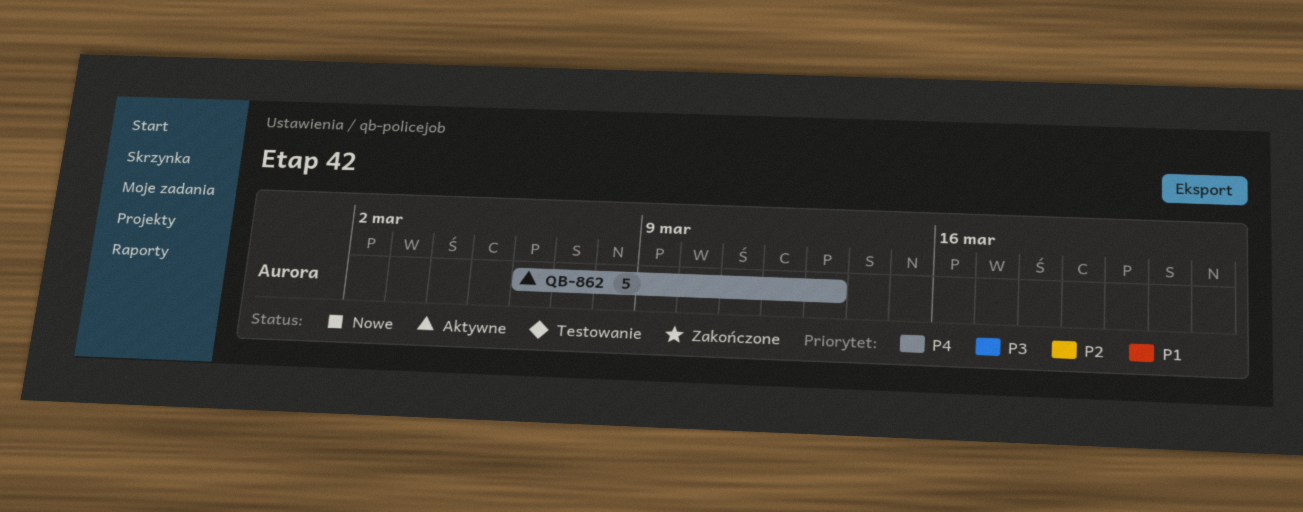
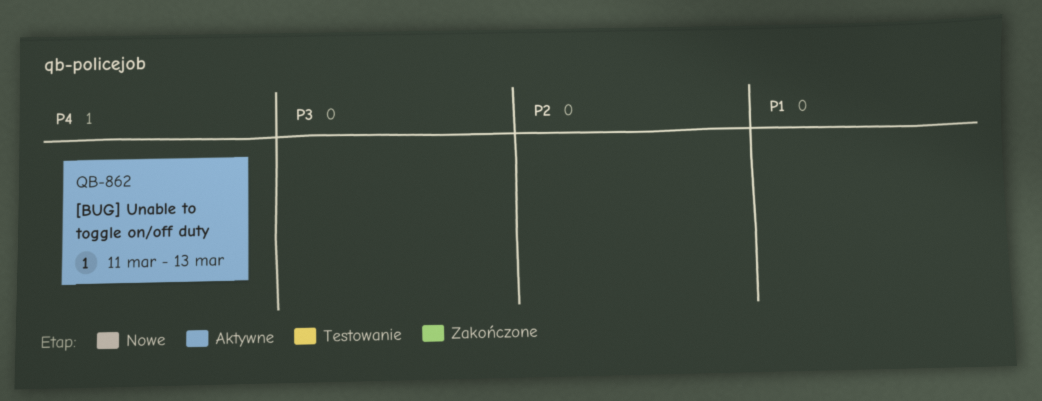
QB-862, estimate: 5 -> 1
QB-862, start: Mar 6 -> Mar 11

